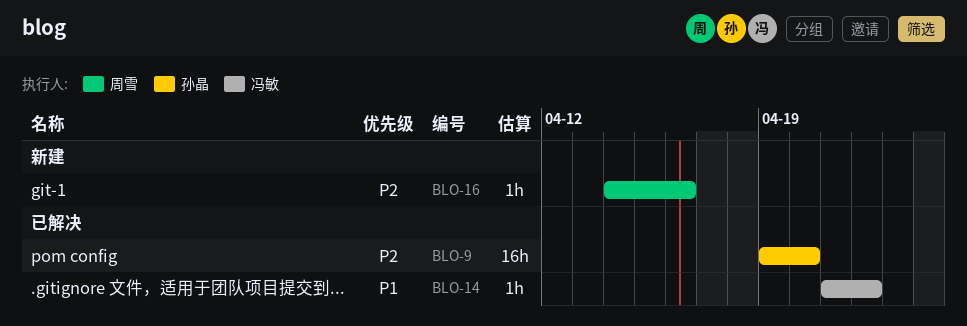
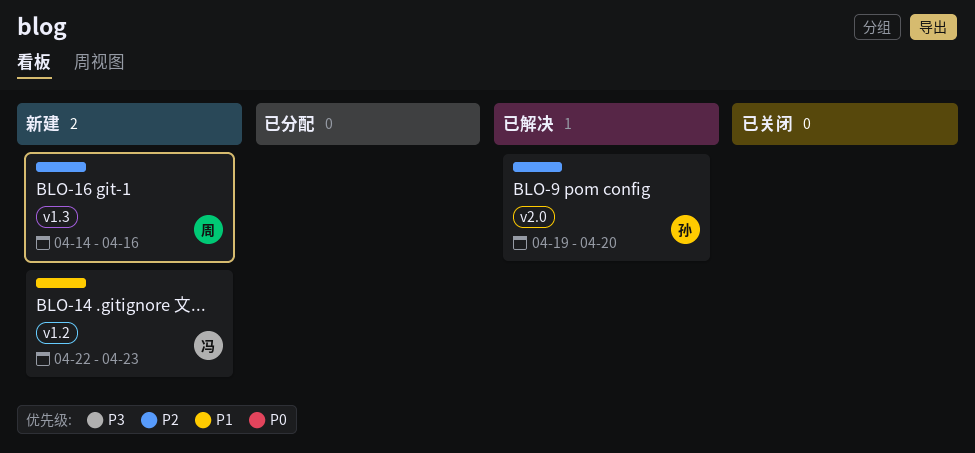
BLO-14, status: 已解决 -> 新建
BLO-14, start: Apr 21 -> Apr 22
BLO-14, due: Apr 22 -> Apr 23

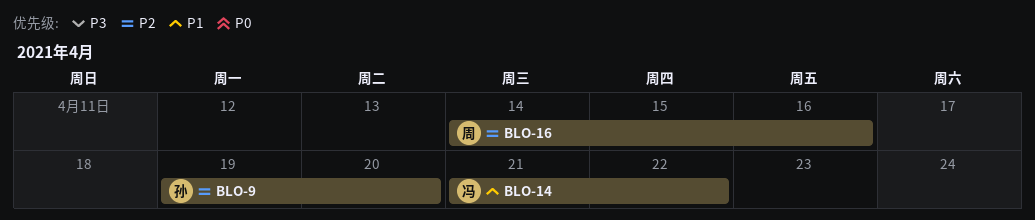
BLO-14, start: Apr 22 -> Apr 21
BLO-14, due: Apr 23 -> Apr 22

